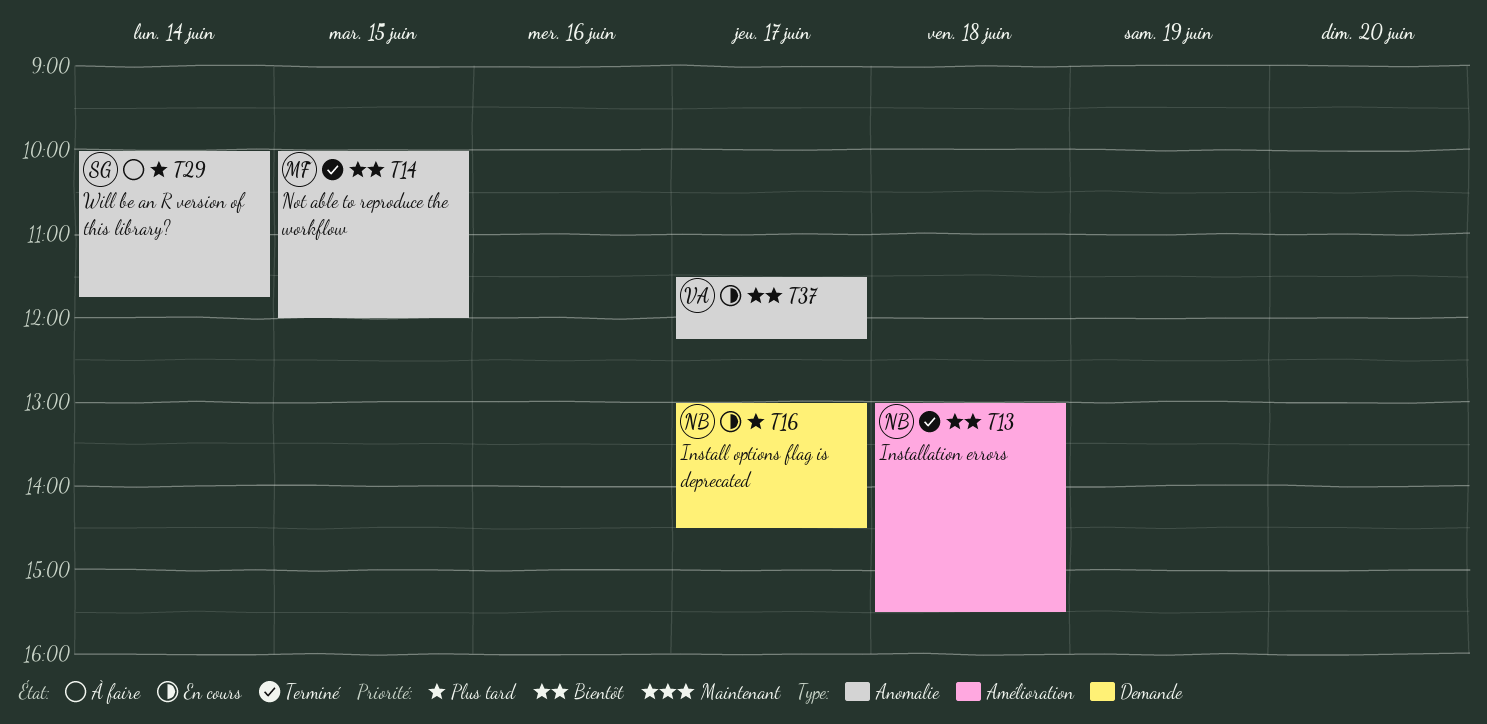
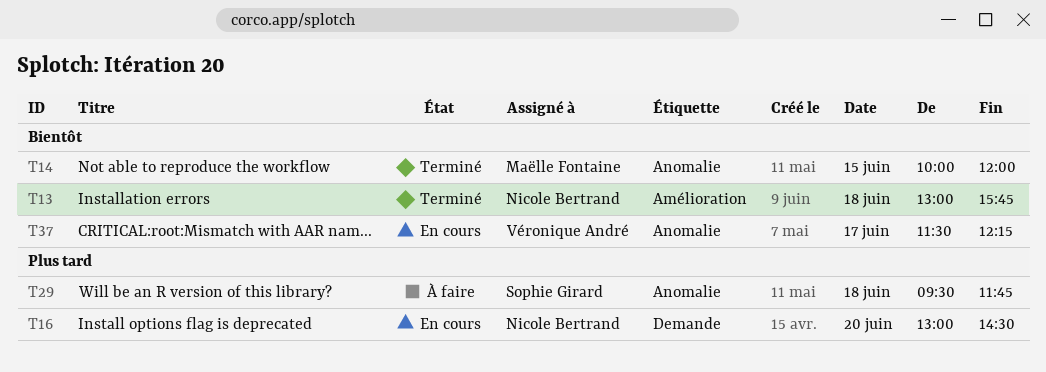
T13, ends: 15:30 -> 15:45
T16, day: Jun 17 -> Jun 20
T29, day: Jun 14 -> Jun 18
T29, begins: 10:00 -> 09:30

